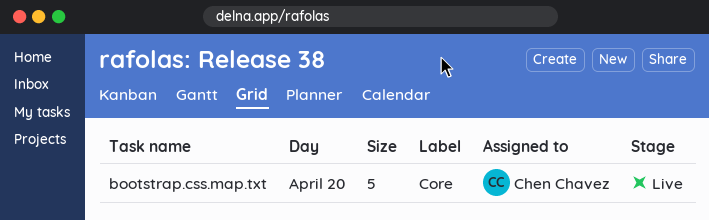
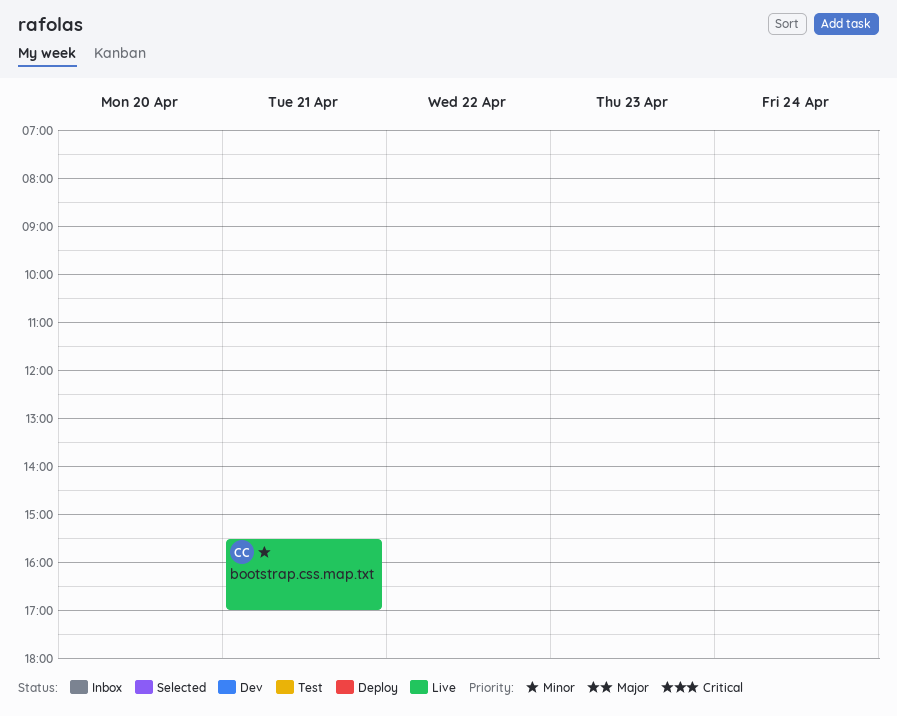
bootstrap.css.map.txt, day: Apr 20 -> Apr 21

